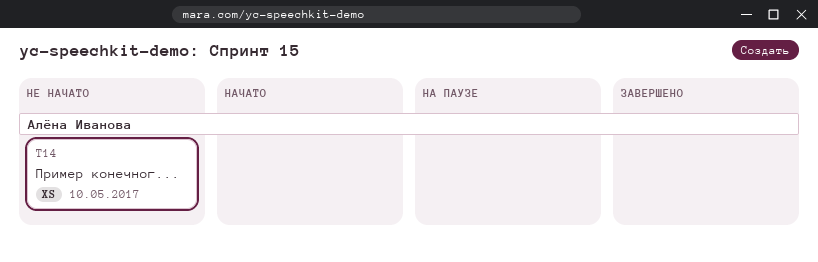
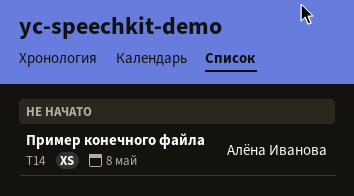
T14, due: May 10 -> May 8

